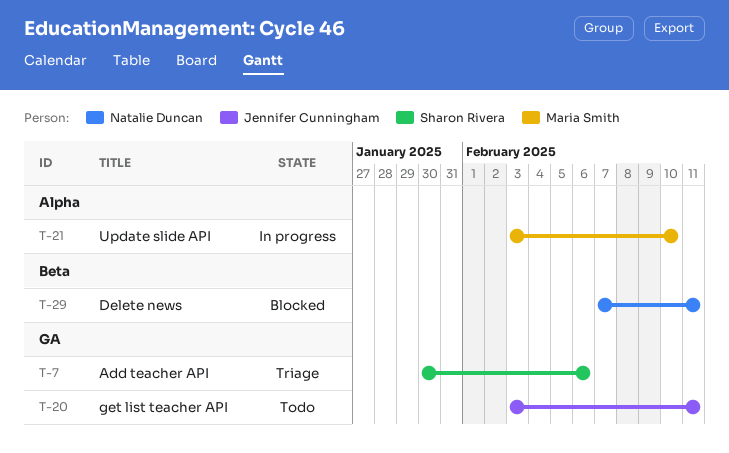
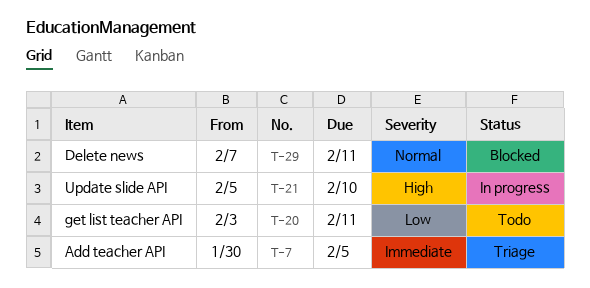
T-7, due: Feb 6 -> Feb 5
T-21, start: Feb 3 -> Feb 5

